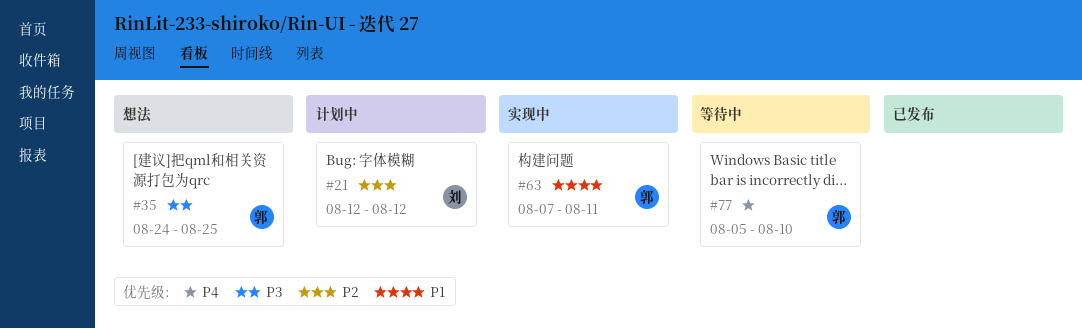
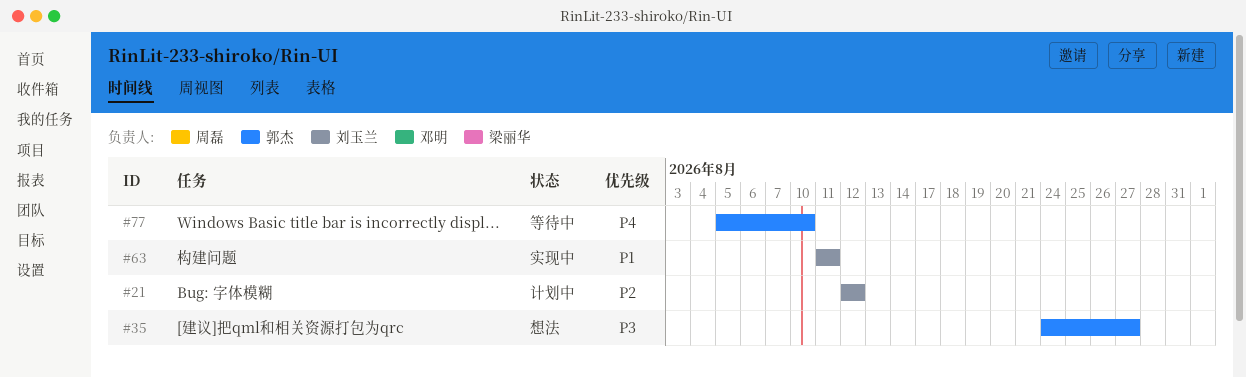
#35, due: Aug 25 -> Aug 27
#63, owner: 郭杰 -> 刘玉兰
#63, start: Aug 7 -> Aug 11

